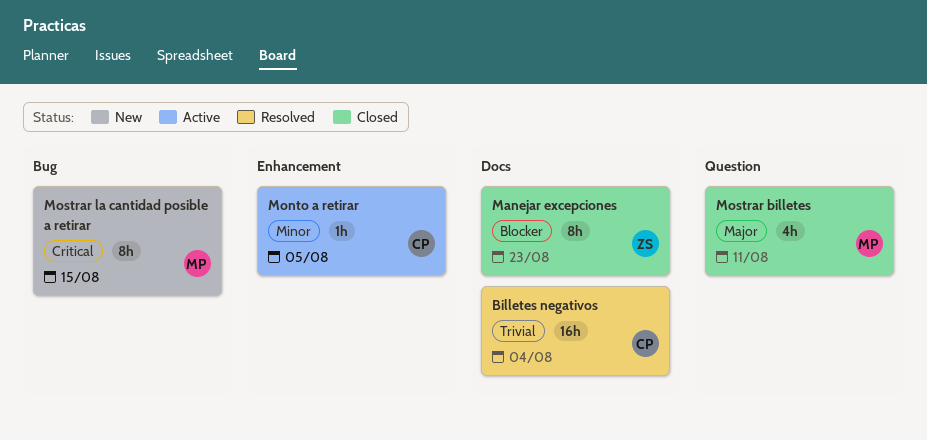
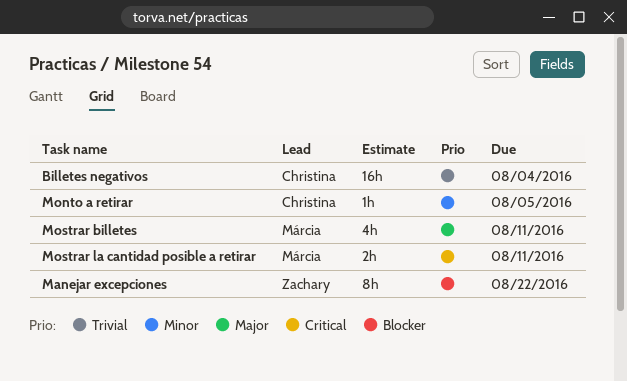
Manejar excepciones, due: Aug 23 -> Aug 22
Mostrar la cantidad posible a retirar, estimate: 8h -> 2h
Mostrar la cantidad posible a retirar, due: Aug 15 -> Aug 11

